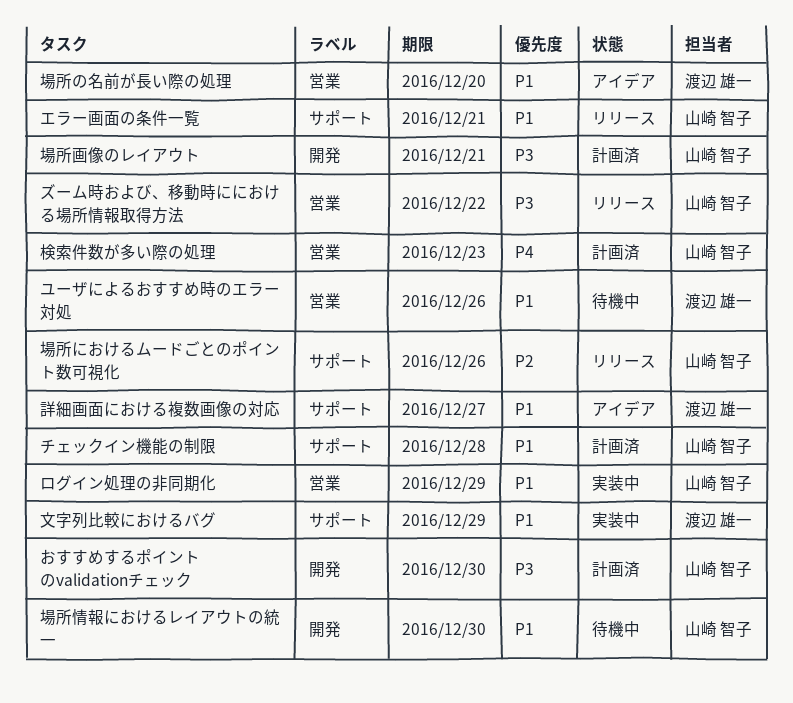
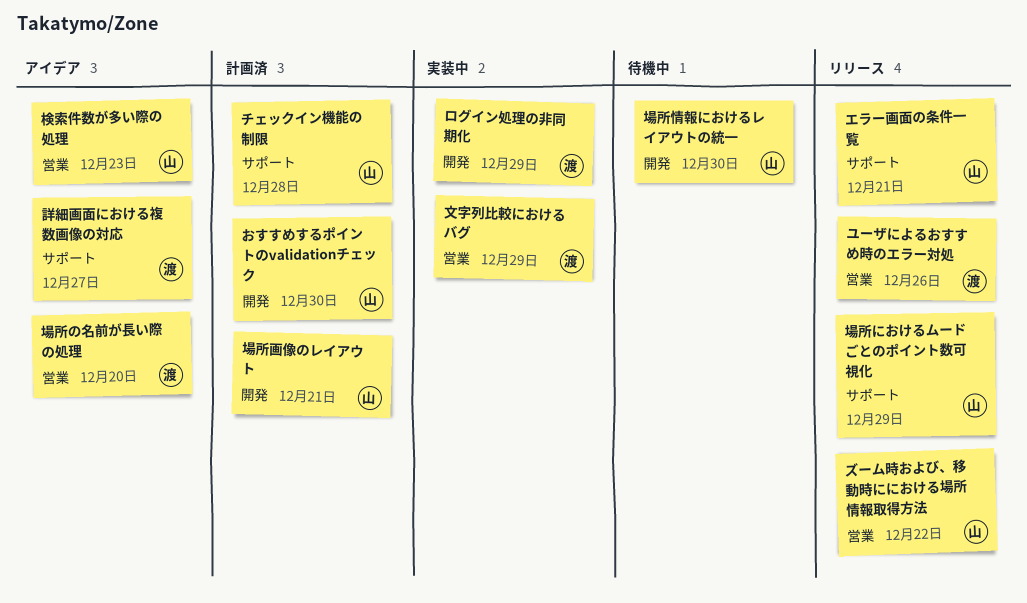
ユーザによるおすすめ時のエラー対処, status: 待機中 -> リリース
ログイン処理の非同期化, owner: 山崎 智子 -> 渡辺 雄一
ログイン処理の非同期化, label: 営業 -> 開発
場所におけるムードごとのポイント数可視化, due: Dec 26 -> Dec 29
文字列比較におけるバグ, label: サポート -> 営業
検索件数が多い際の処理, status: 計画済 -> アイデア

